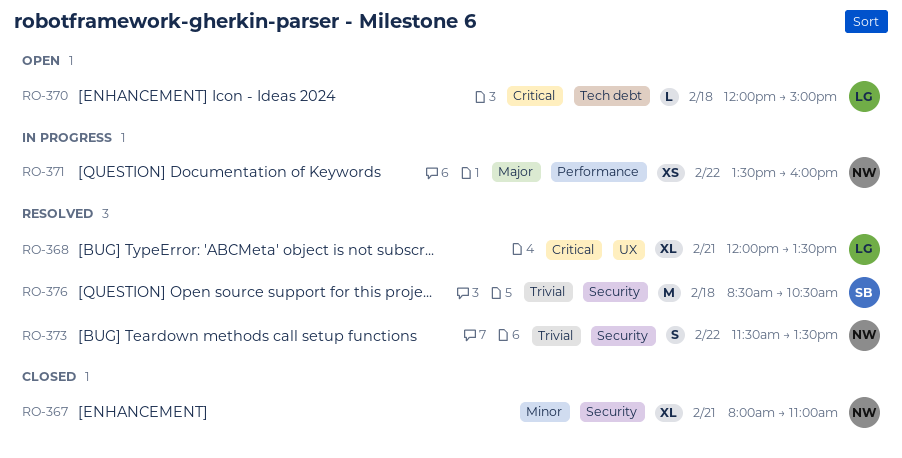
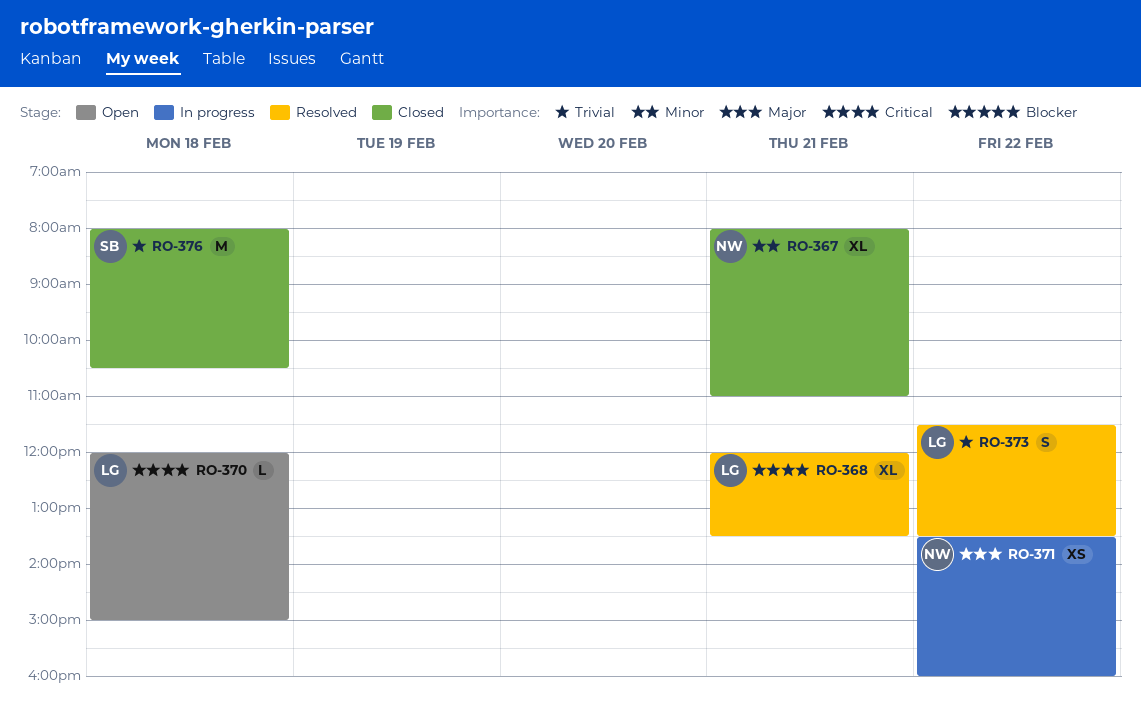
RO-373, owner: NW -> LG
RO-376, status: Resolved -> Closed
RO-376, begins: 08:30 -> 08:00

